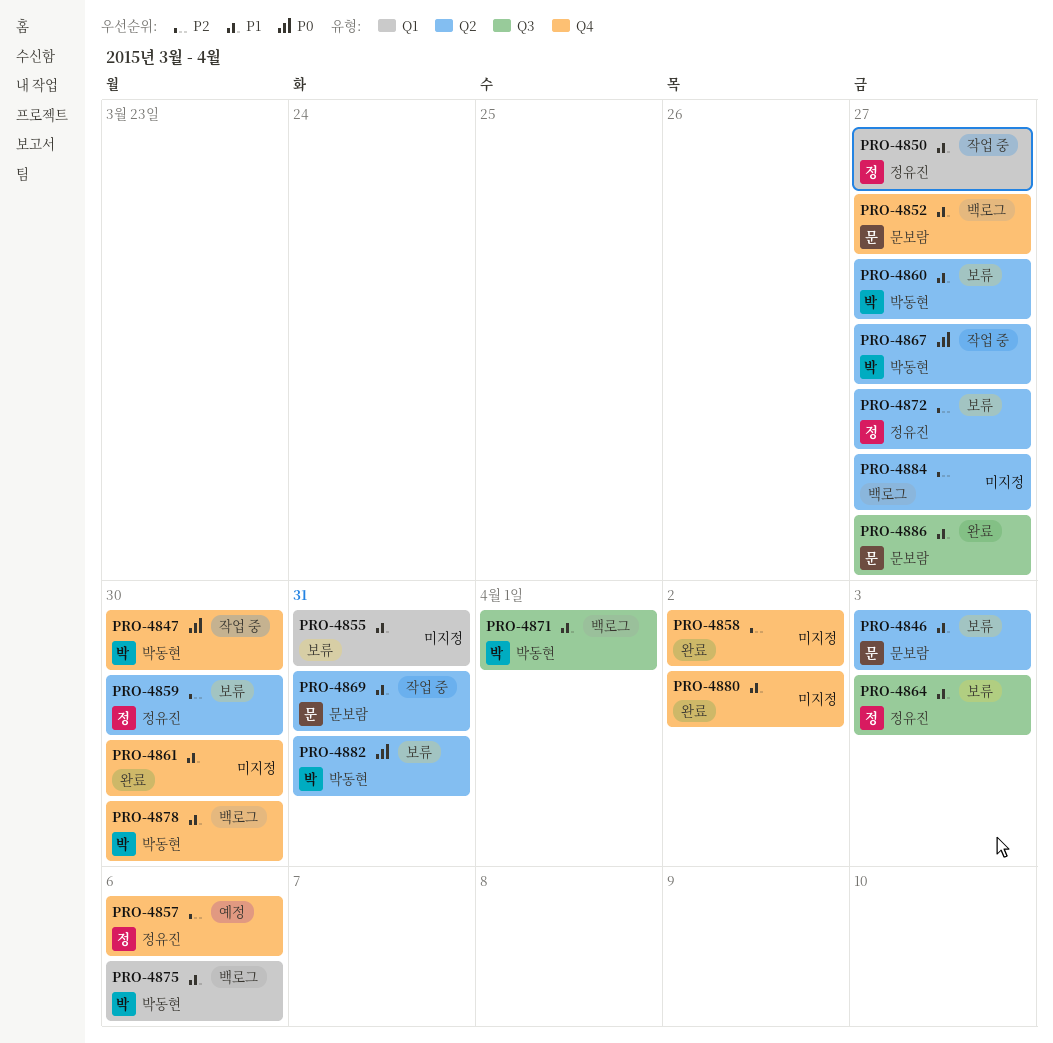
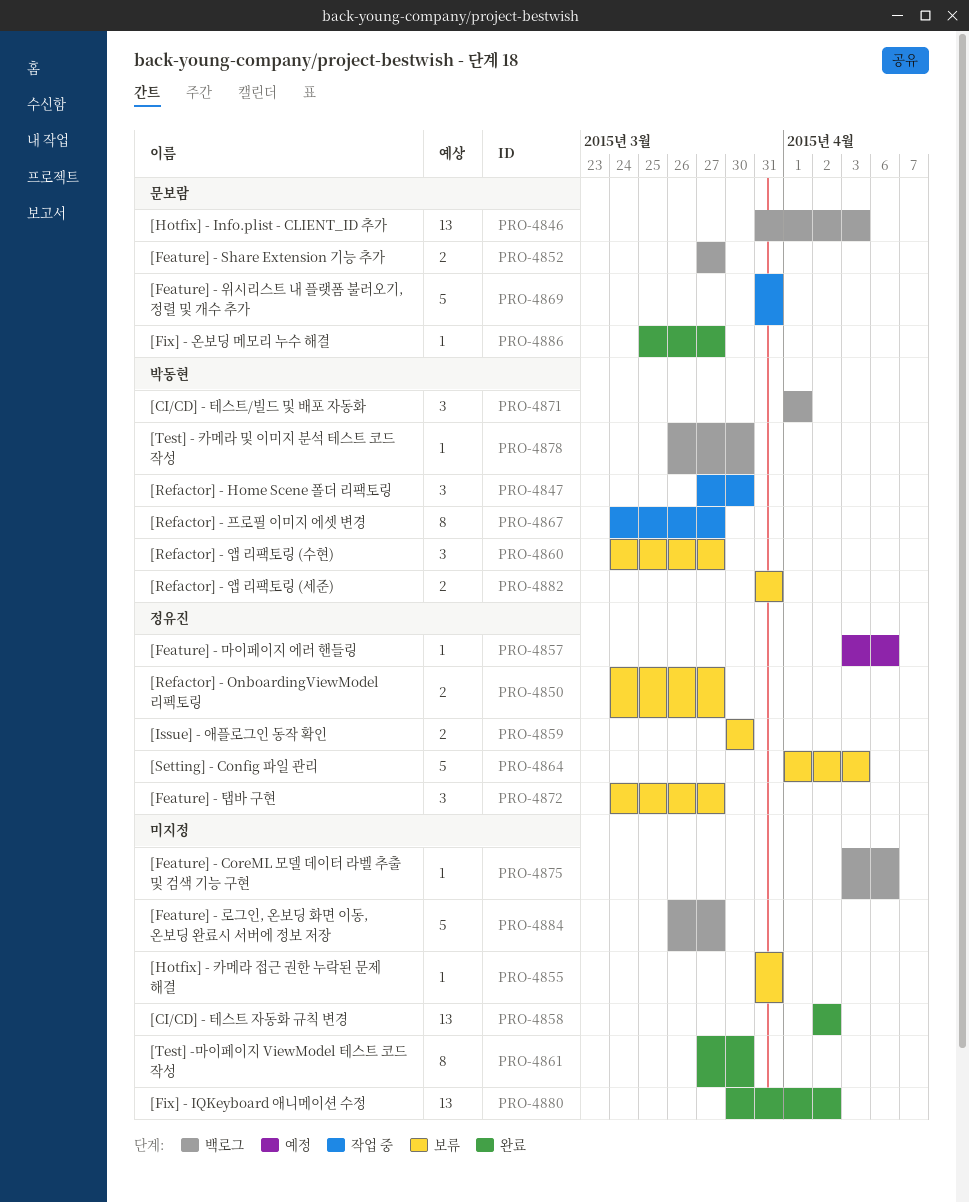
PRO-4846, status: 보류 -> 백로그
PRO-4850, status: 작업 중 -> 보류
PRO-4875, owner: 박동현 -> none

